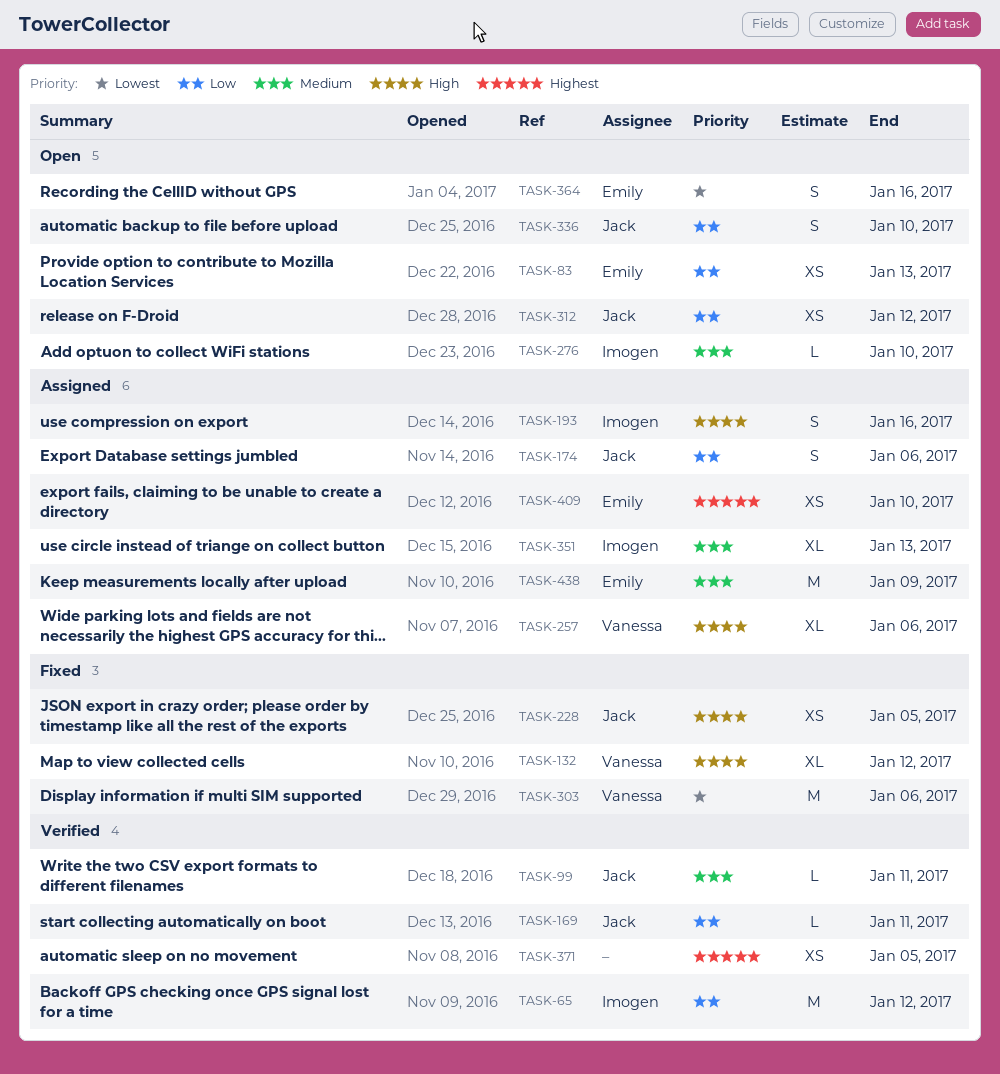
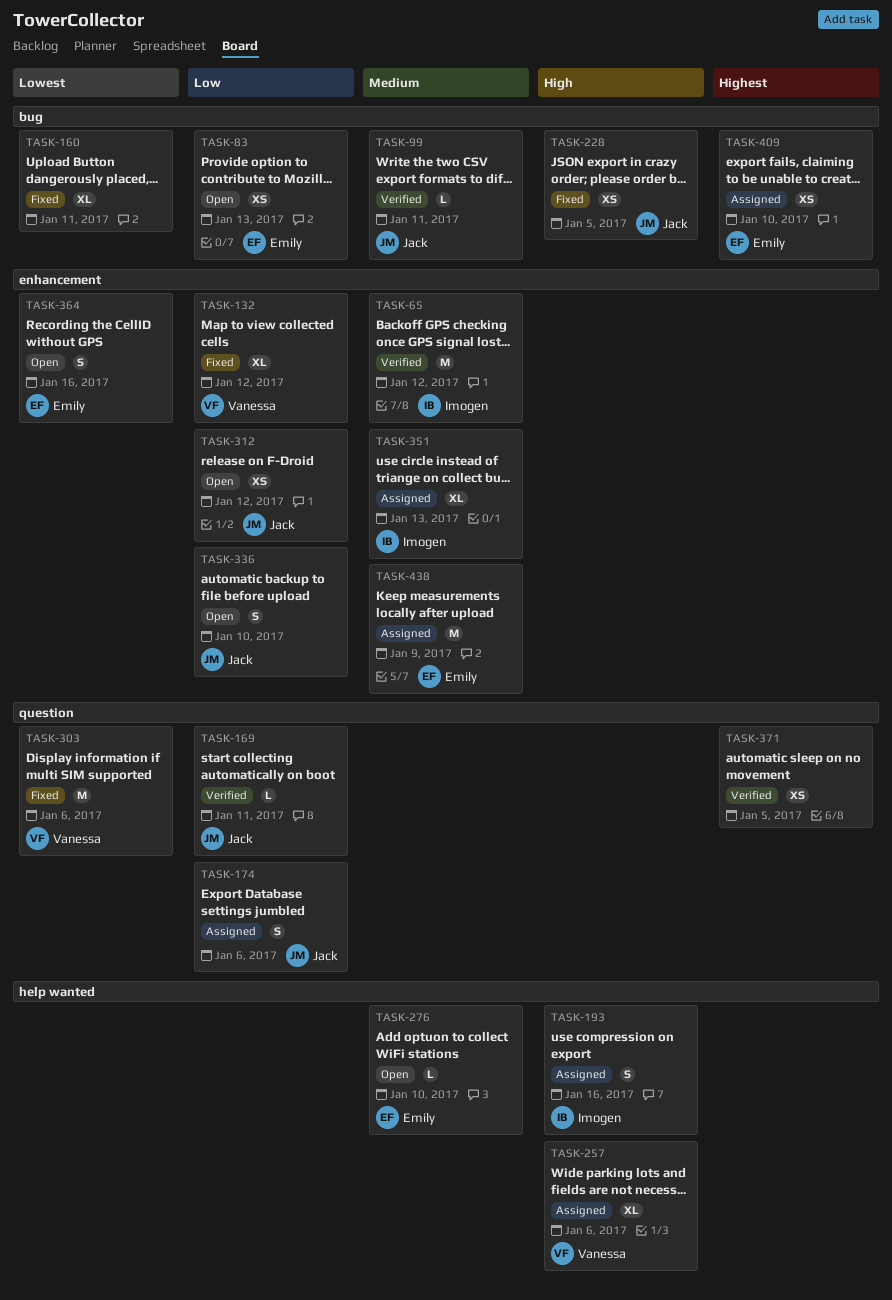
TASK-65, priority: Low -> Medium
TASK-132, priority: High -> Low
TASK-160: none -> present
TASK-276, owner: Imogen -> Emily

